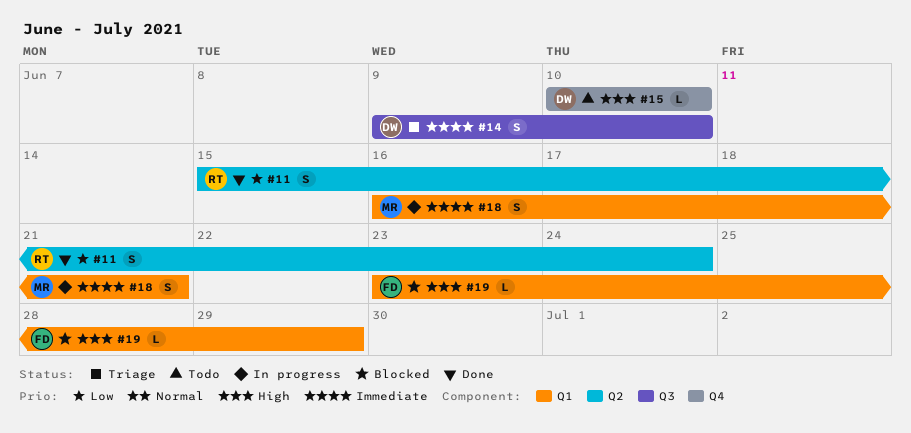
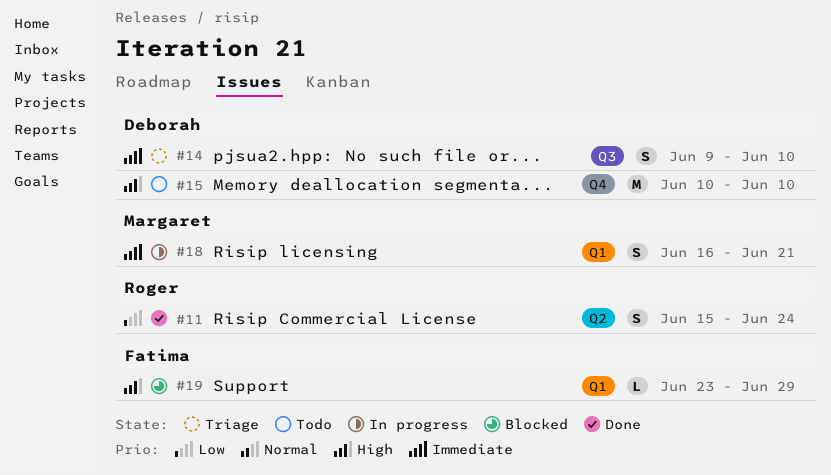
#15, estimate: L -> M

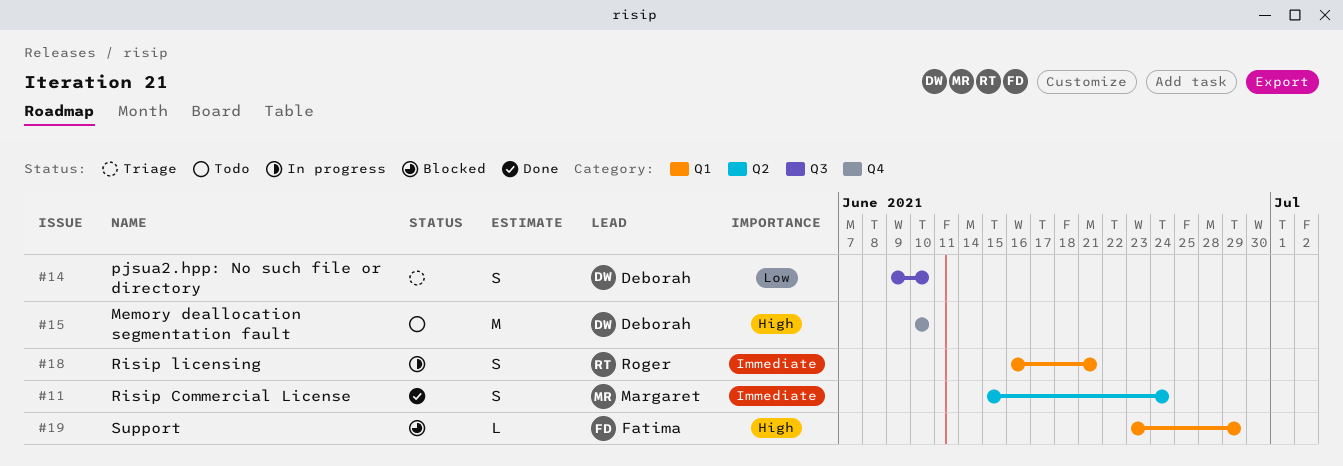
#11, owner: Roger -> Margaret
#11, priority: Low -> Immediate
#14, priority: Immediate -> Low
#18, owner: Margaret -> Roger

